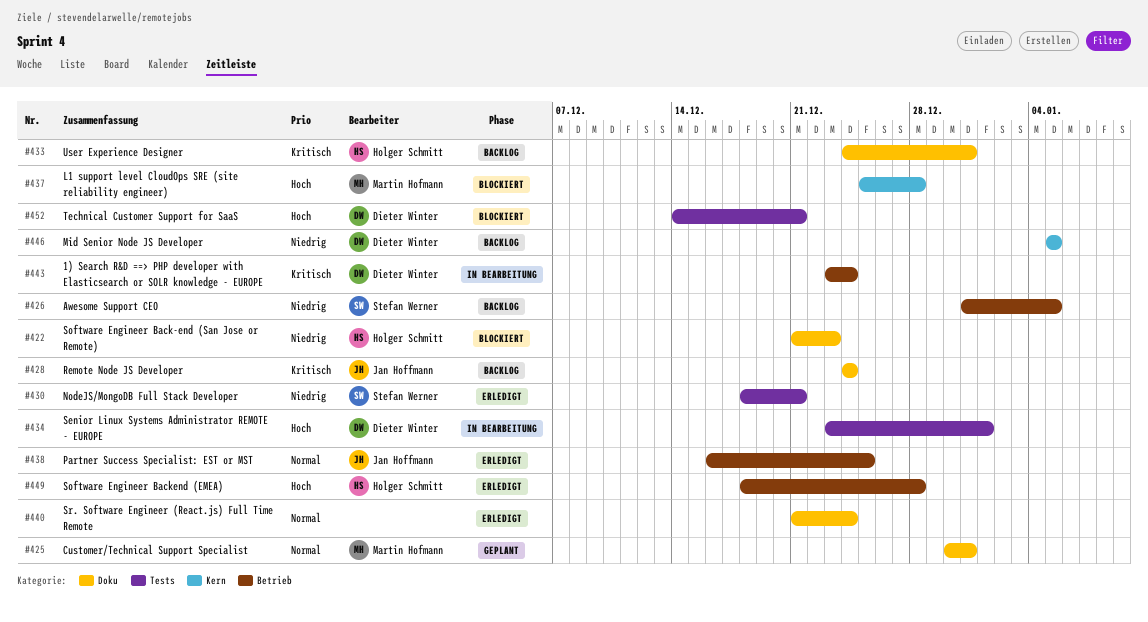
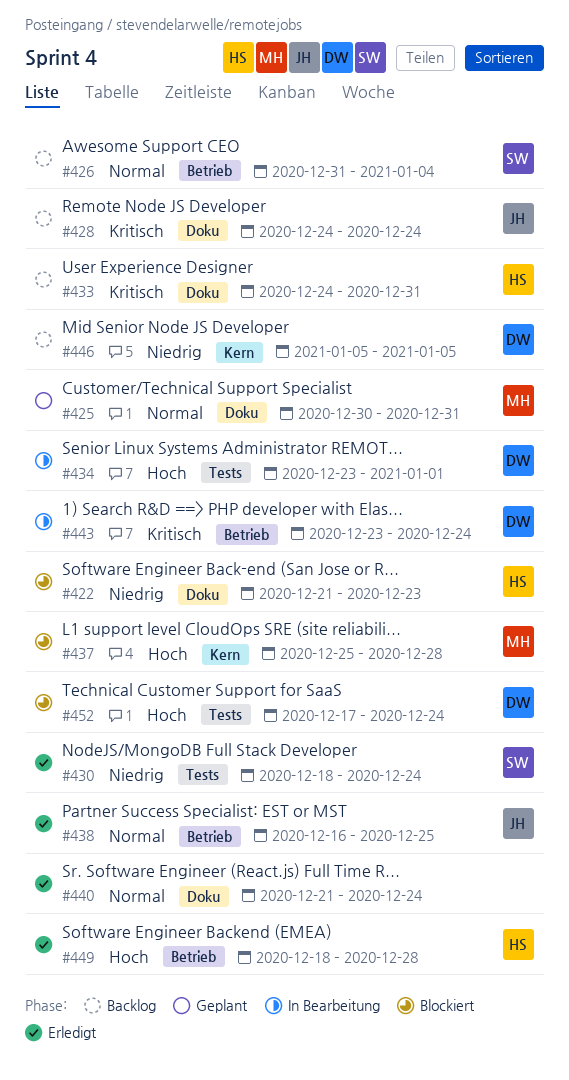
#426, priority: Niedrig -> Normal
#426, due: Jan 5 -> Jan 4
#430, due: Dec 21 -> Dec 24
#452, start: Dec 14 -> Dec 17
#452, due: Dec 21 -> Dec 24

